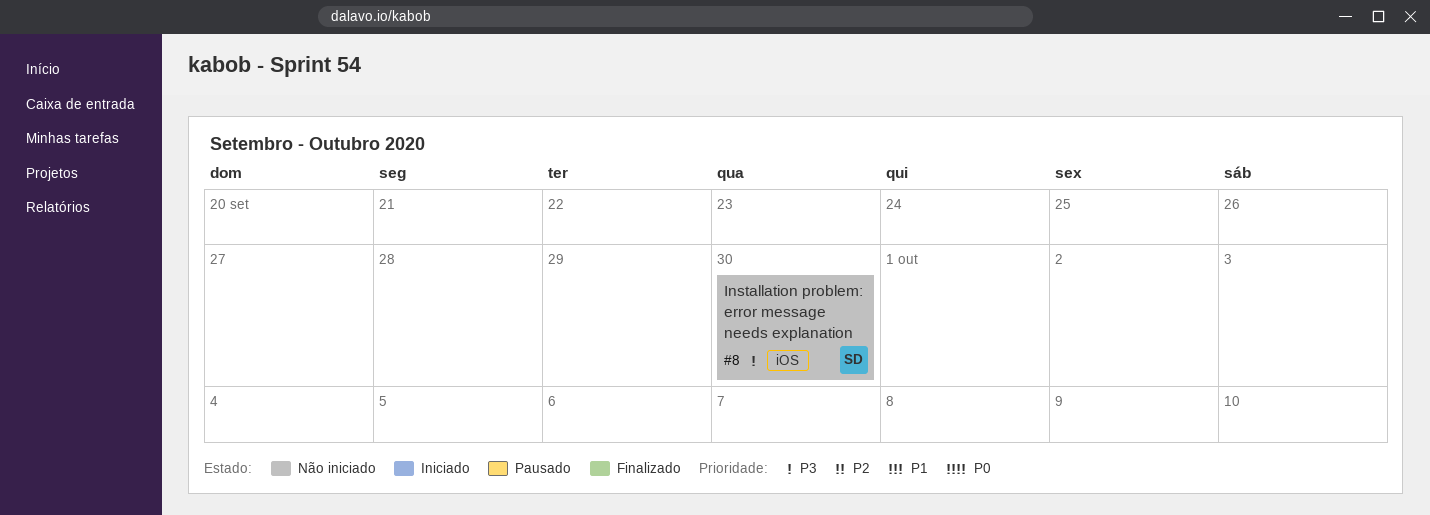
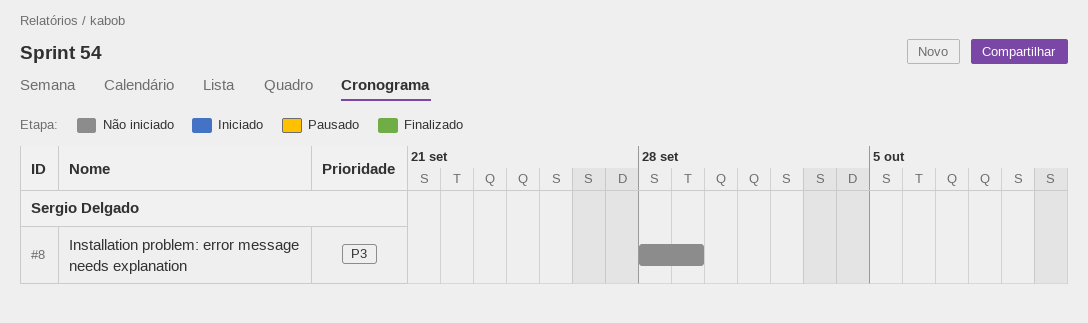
#8, due: Sep 30 -> Sep 29

